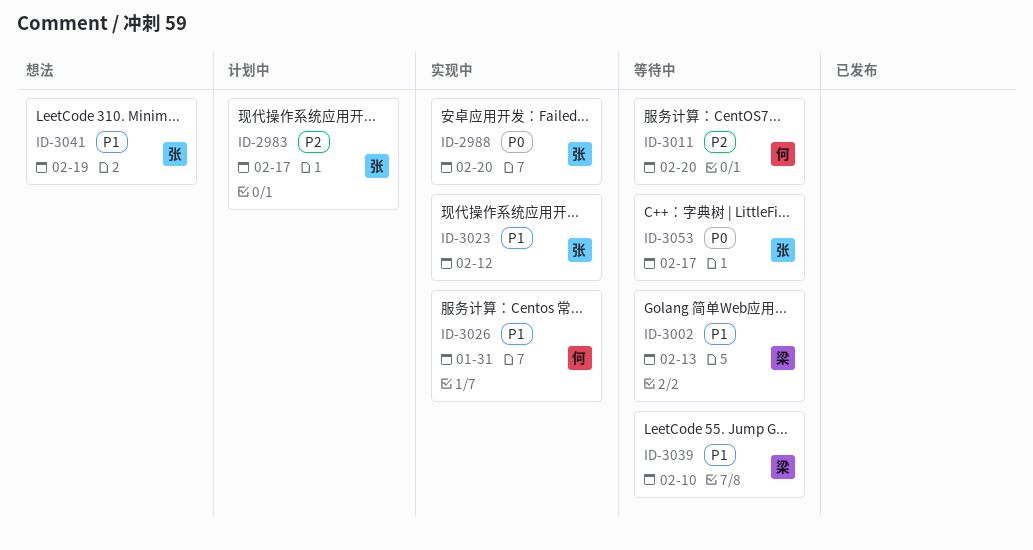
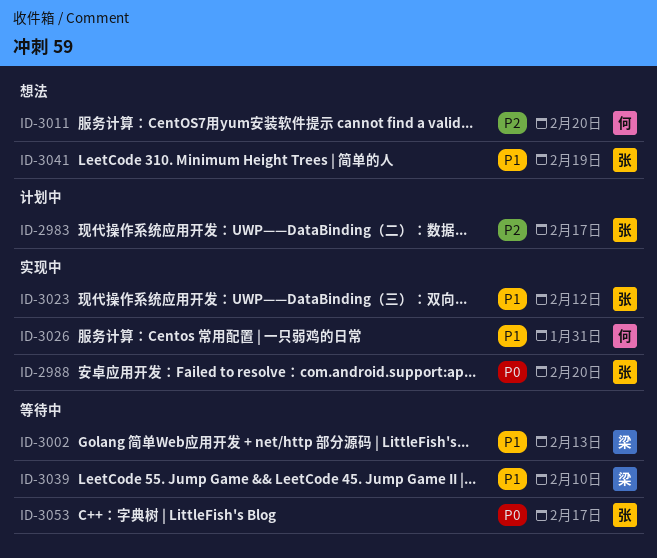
ID-3011, status: 等待中 -> 想法

